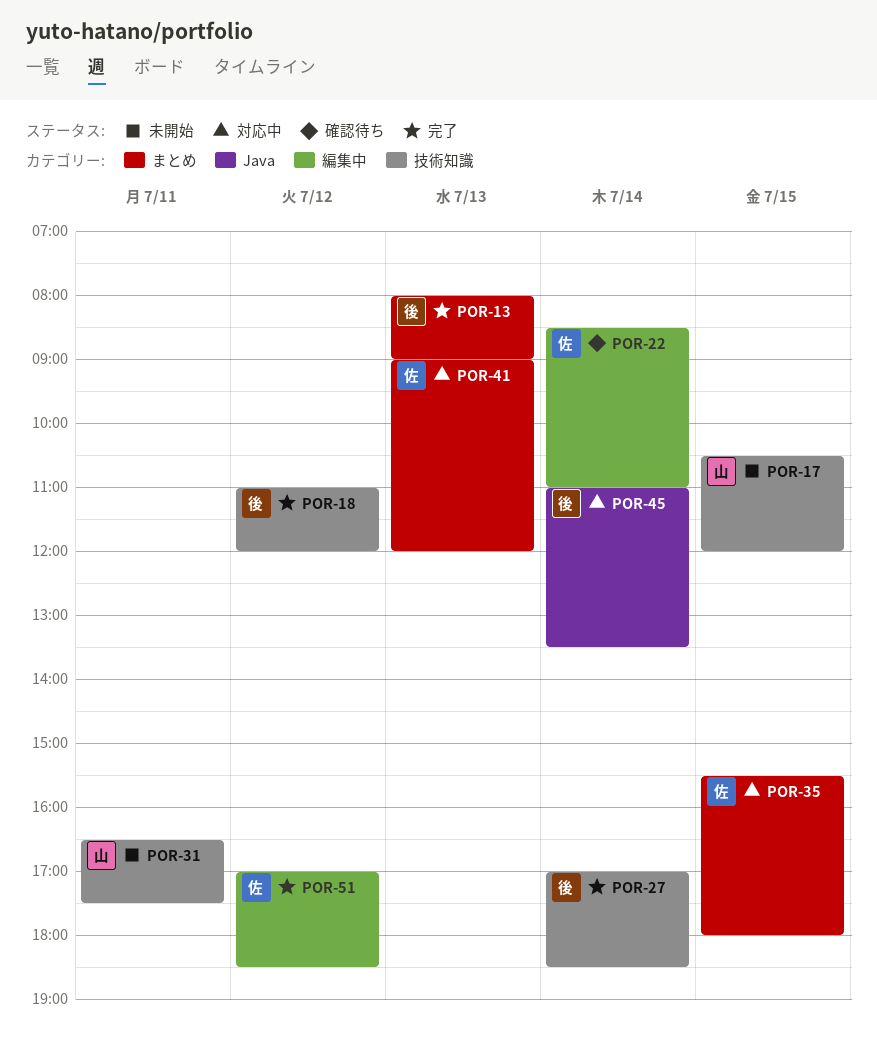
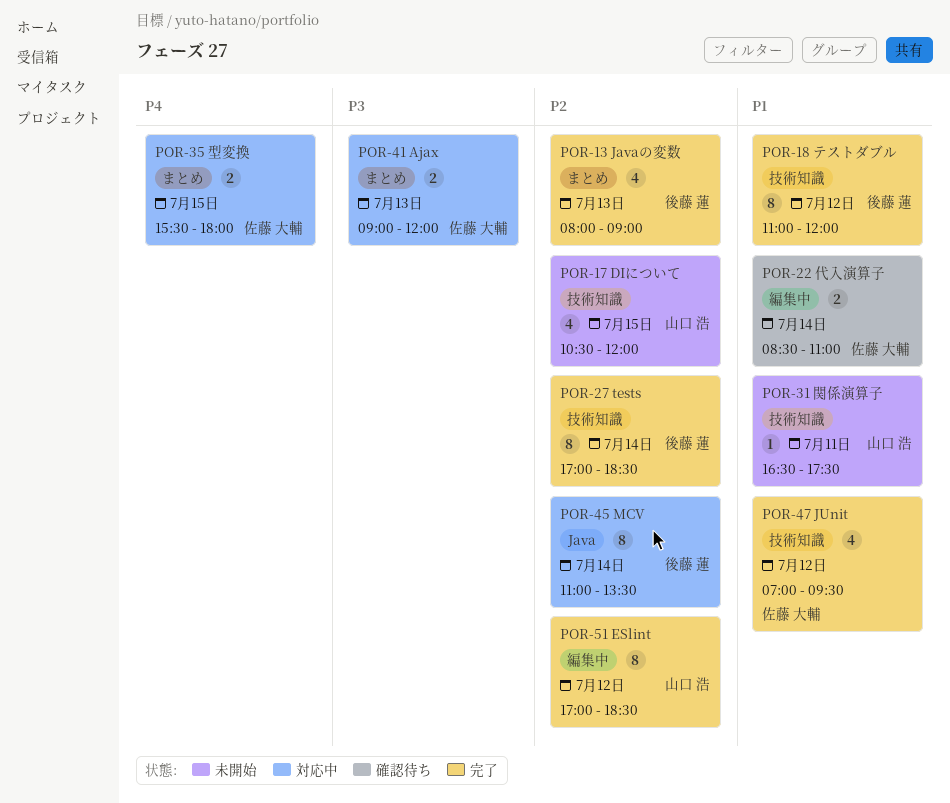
POR-47: none -> present
POR-51, owner: 佐藤 大輔 -> 山口 浩

